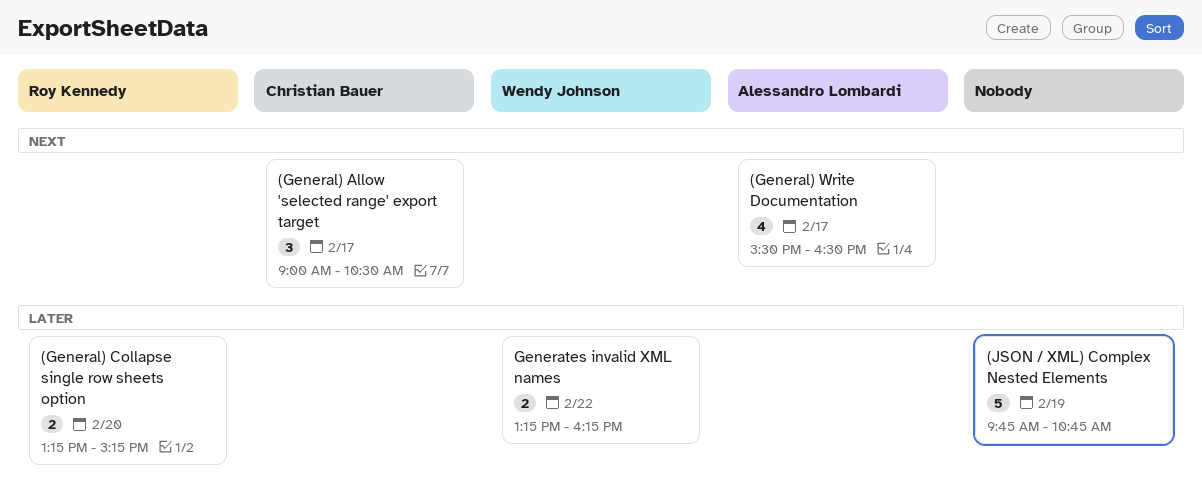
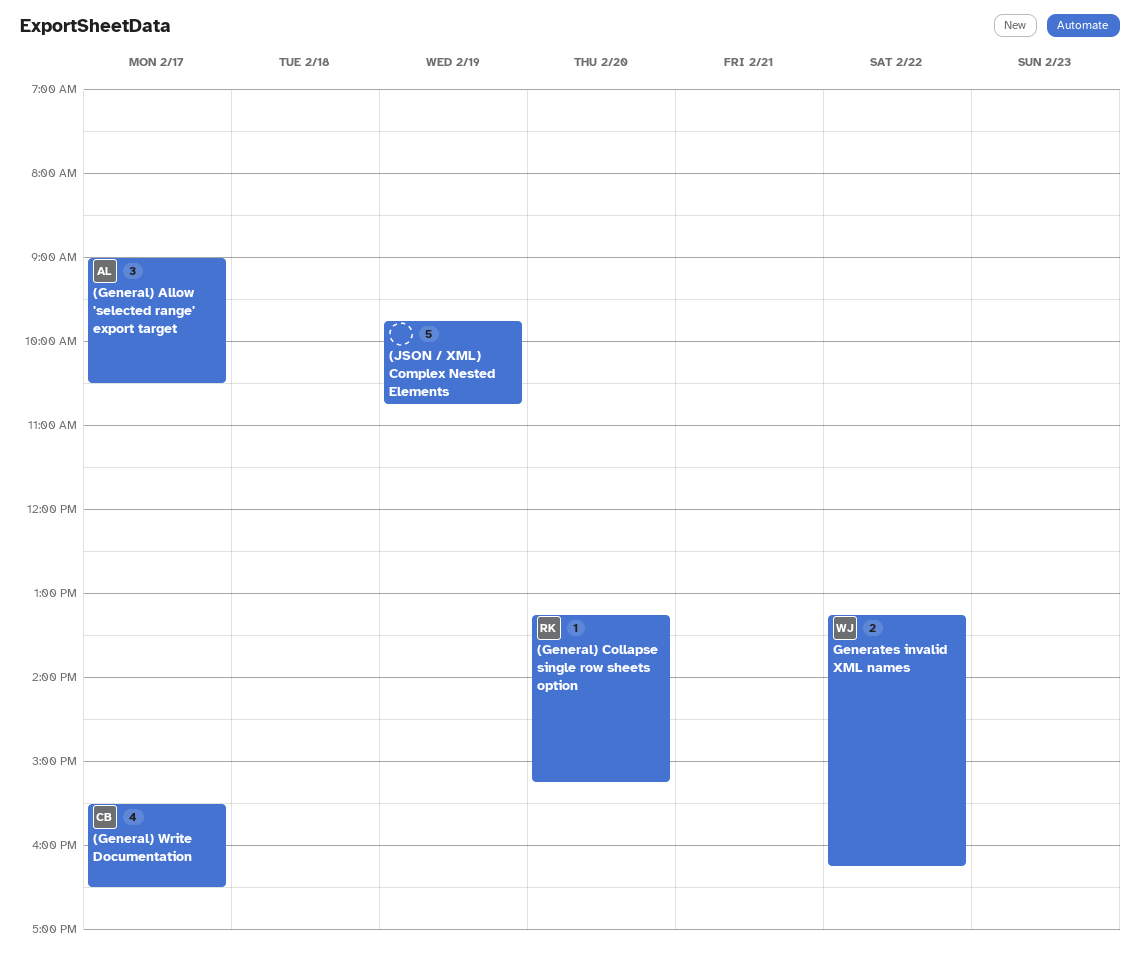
(General) Allow 'selected range' export target, owner: Christian Bauer -> Alessandro Lombardi
(General) Collapse single row sheets option, estimate: 2 -> 1
(General) Write Documentation, owner: Alessandro Lombardi -> Christian Bauer

